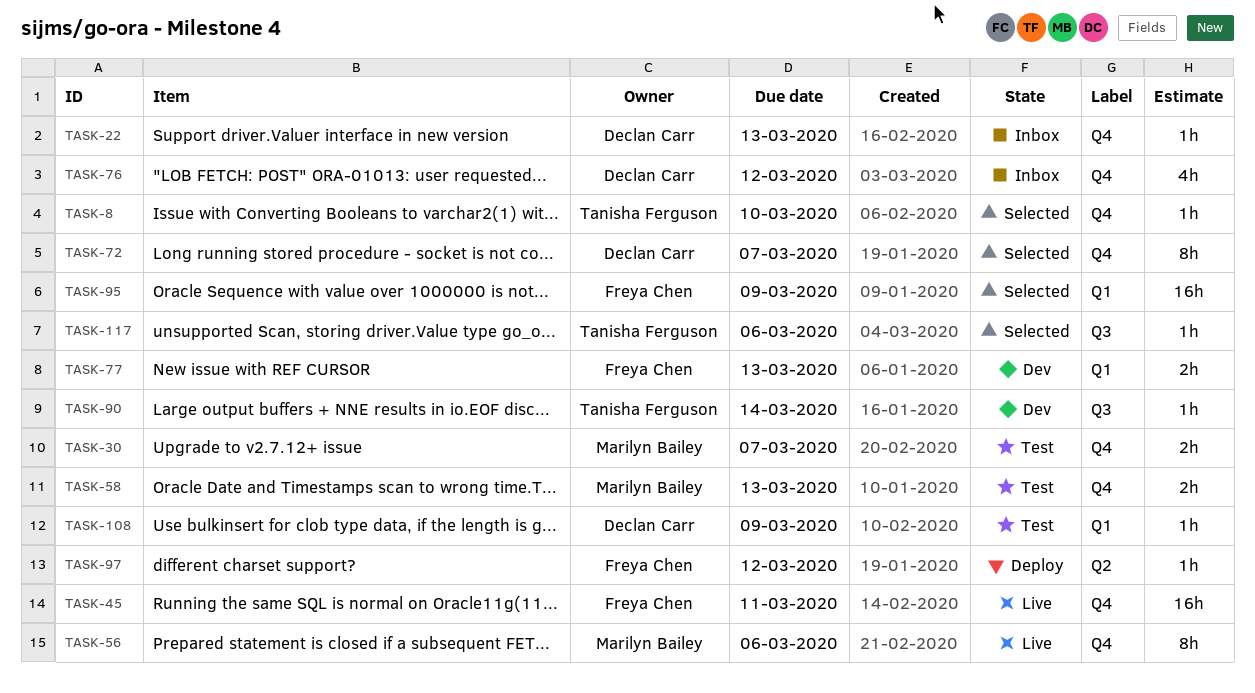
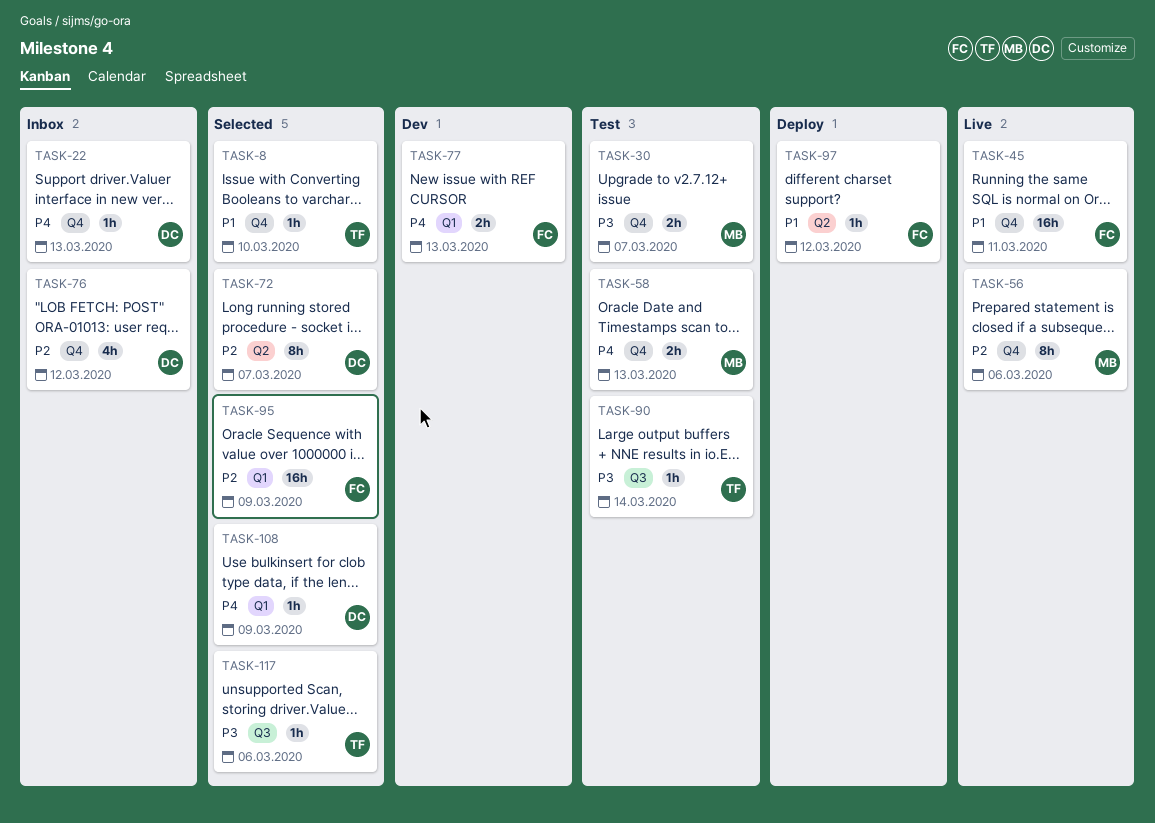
TASK-72, label: Q4 -> Q2
TASK-90, status: Dev -> Test
TASK-108, status: Test -> Selected

